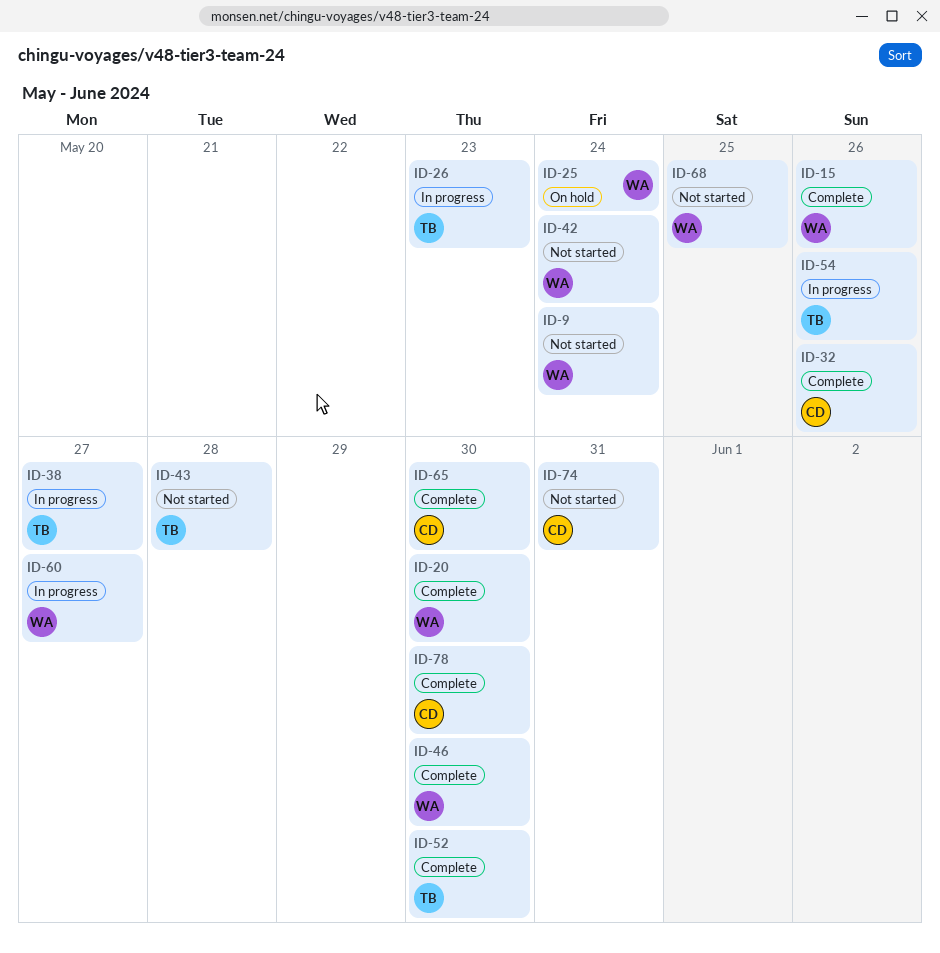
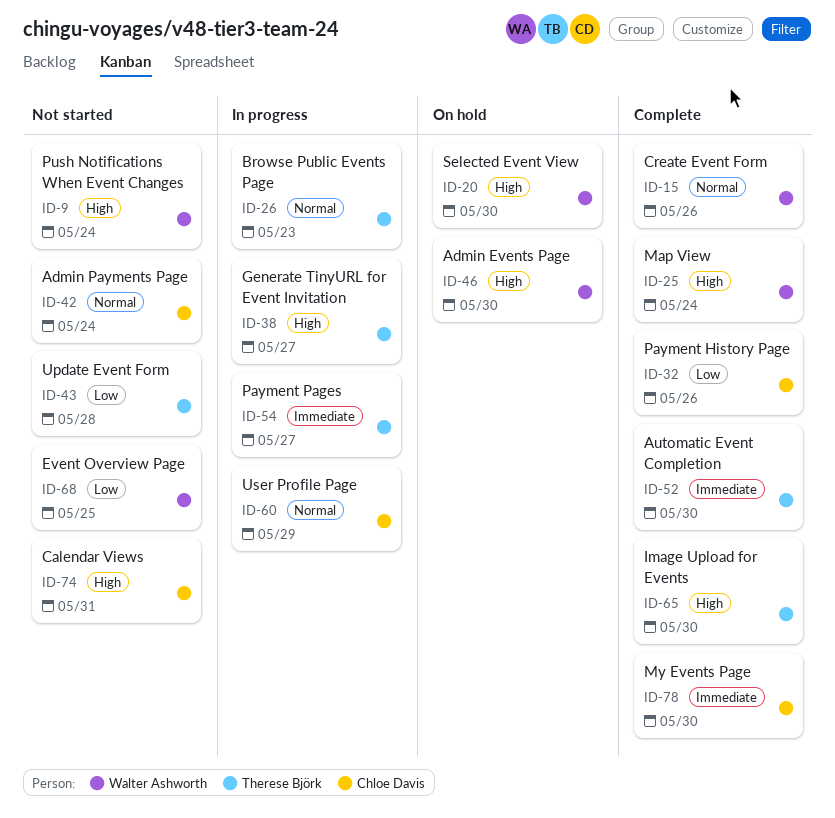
ID-20, status: Complete -> On hold
ID-25, status: On hold -> Complete
ID-42, owner: Walter Ashworth -> Chloe Davis
ID-46, status: Complete -> On hold
ID-54, due: May 26 -> May 27
ID-60, owner: Walter Ashworth -> Chloe Davis
ID-60, due: May 27 -> May 29
ID-65, owner: Chloe Davis -> Therese Björk

